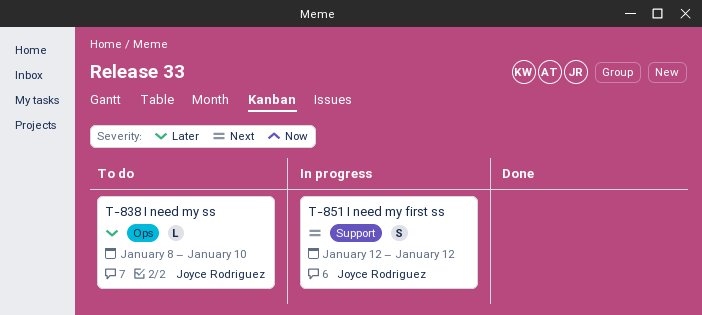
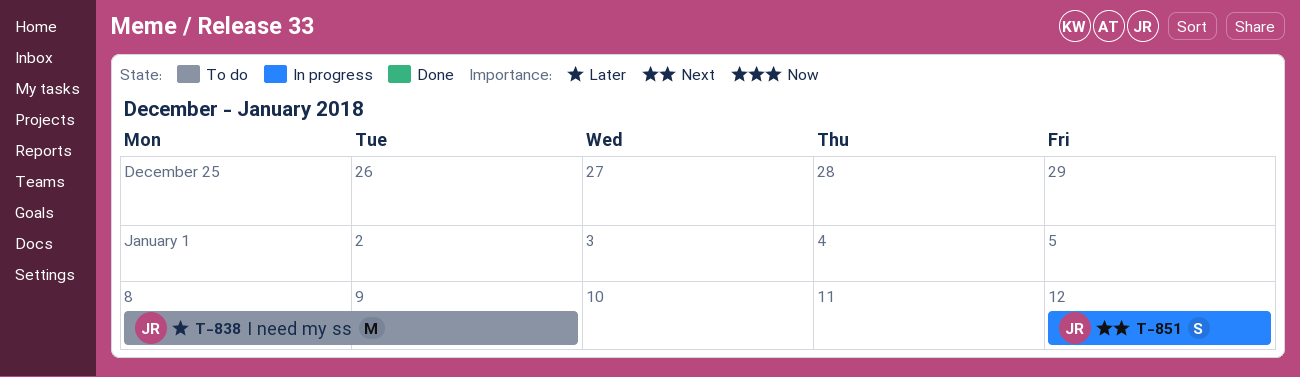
T-838, estimate: L -> M
T-838, due: Jan 10 -> Jan 9

